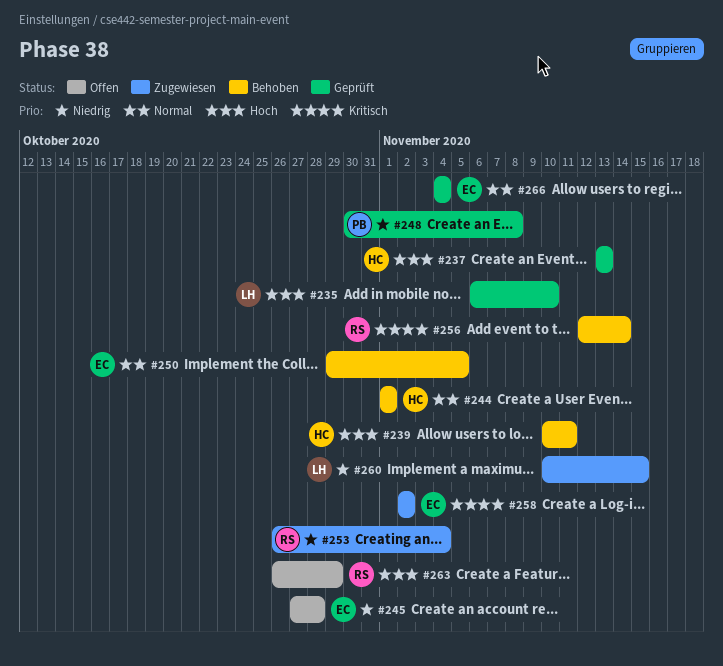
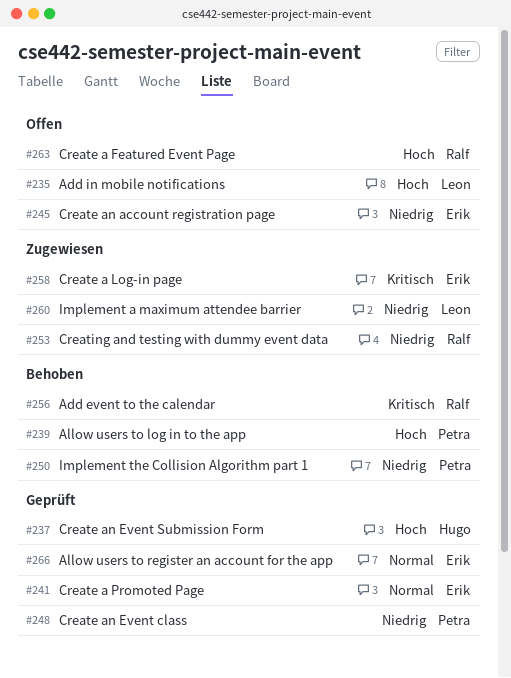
#235, status: Geprüft -> Offen
#239, owner: Hugo -> Petra
#241: none -> present
#244: present -> none
#250, owner: Erik -> Petra
#250, priority: Normal -> Niedrig

